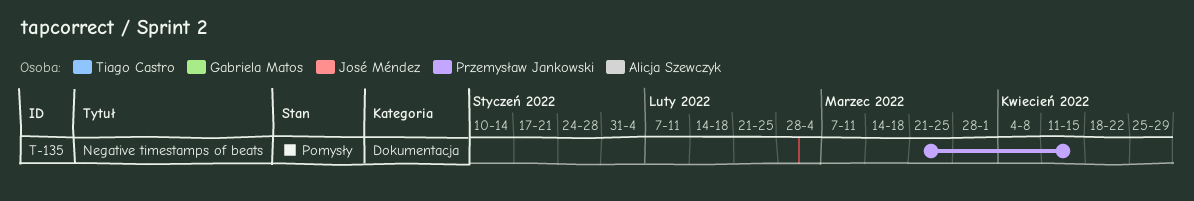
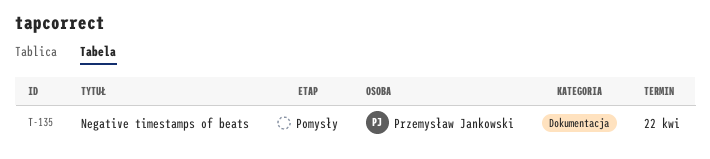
T-135, due: Apr 15 -> Apr 22

